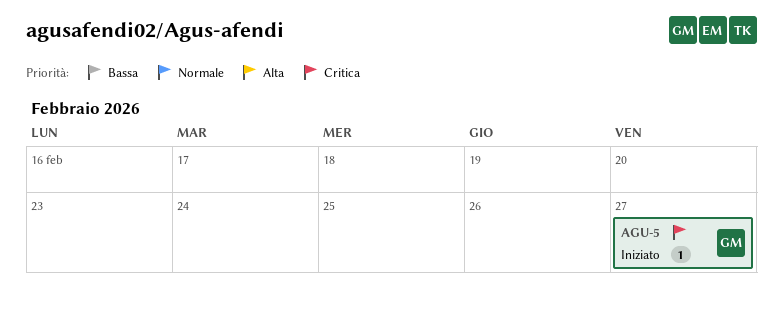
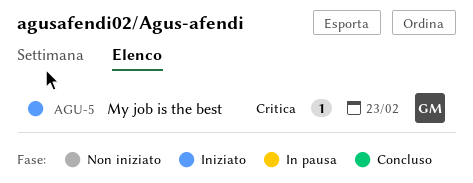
AGU-5, due: Feb 27 -> Feb 23

